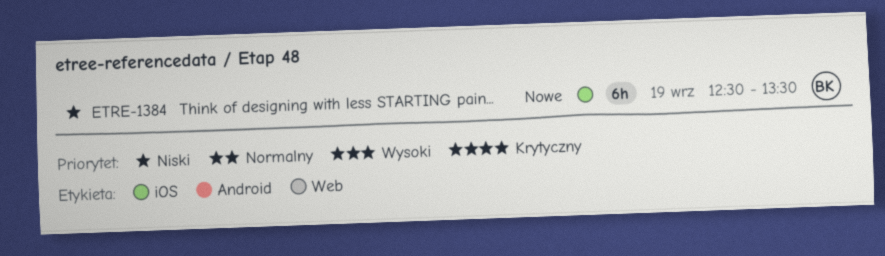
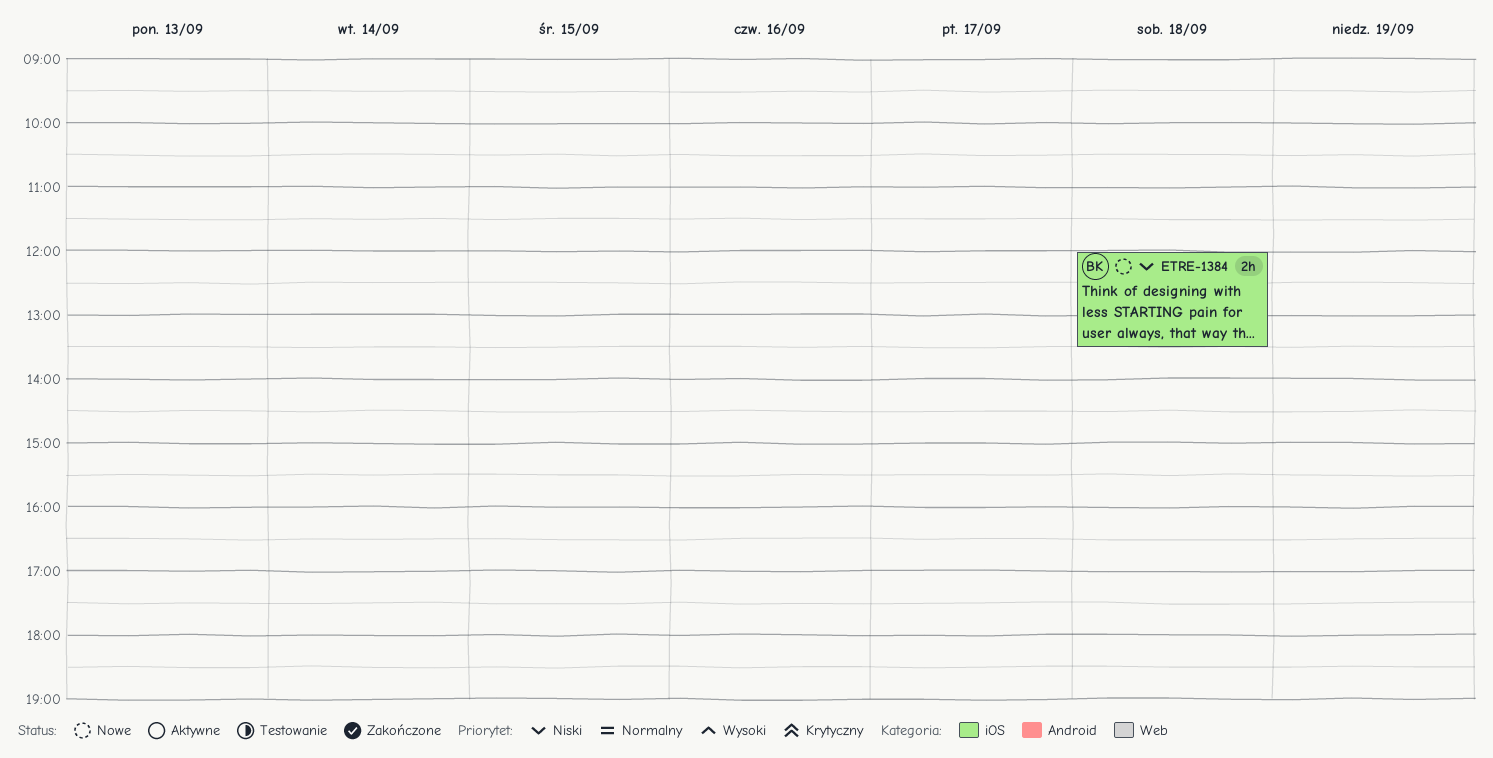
ETRE-1384, estimate: 6h -> 2h
ETRE-1384, day: Sep 19 -> Sep 18
ETRE-1384, begins: 12:30 -> 12:00

